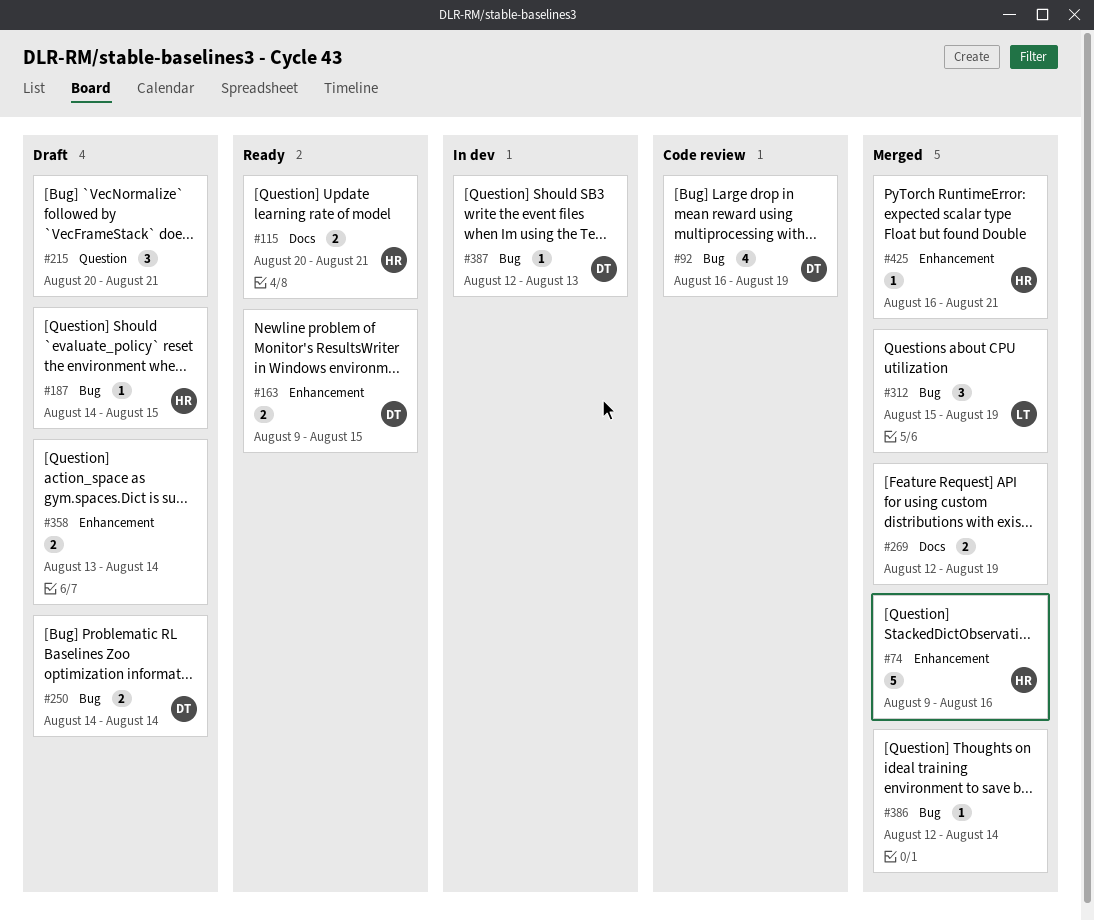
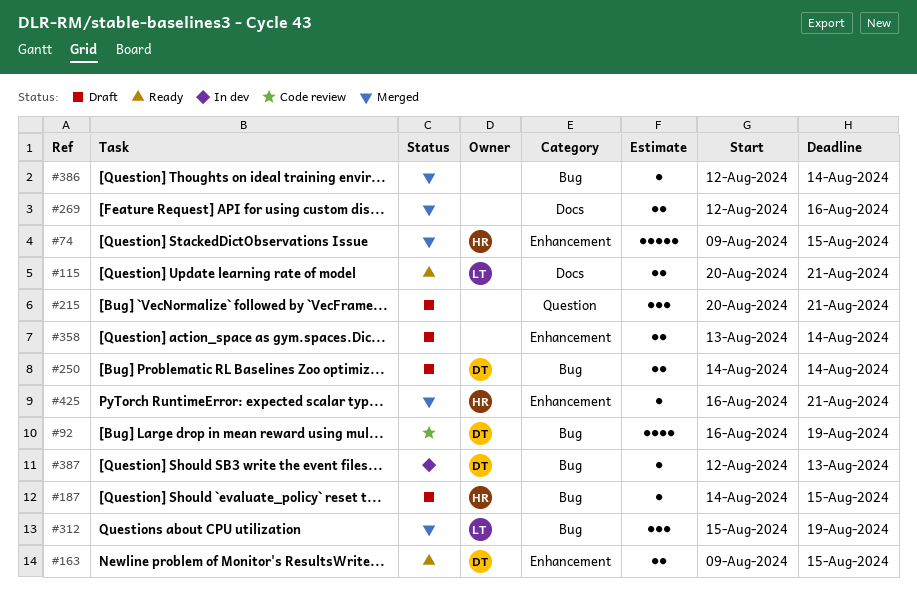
#74, due: Aug 16 -> Aug 15
#115, owner: HR -> LT
#269, due: Aug 19 -> Aug 16

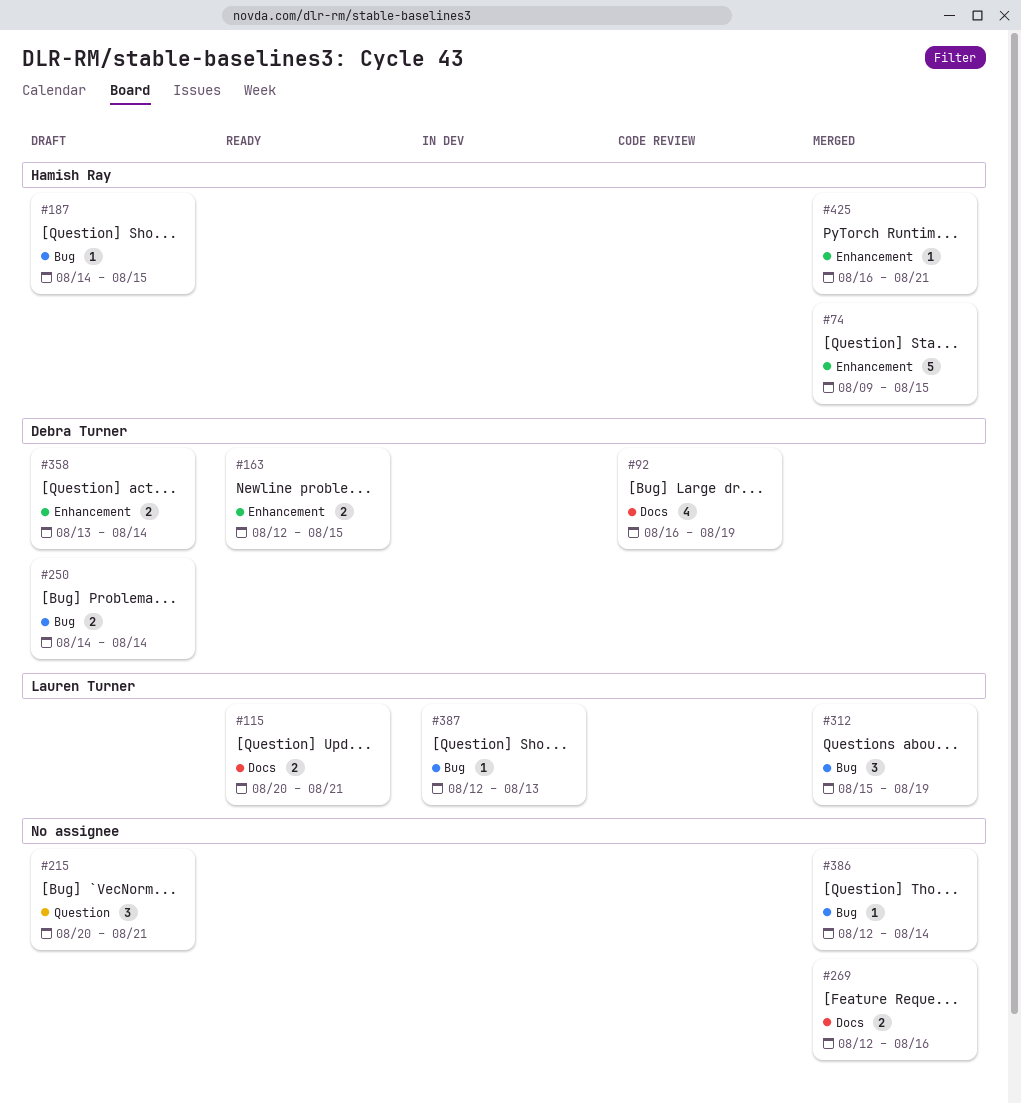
#92, label: Bug -> Docs
#163, start: Aug 9 -> Aug 12
#358, owner: none -> Debra Turner
#387, owner: Debra Turner -> Lauren Turner

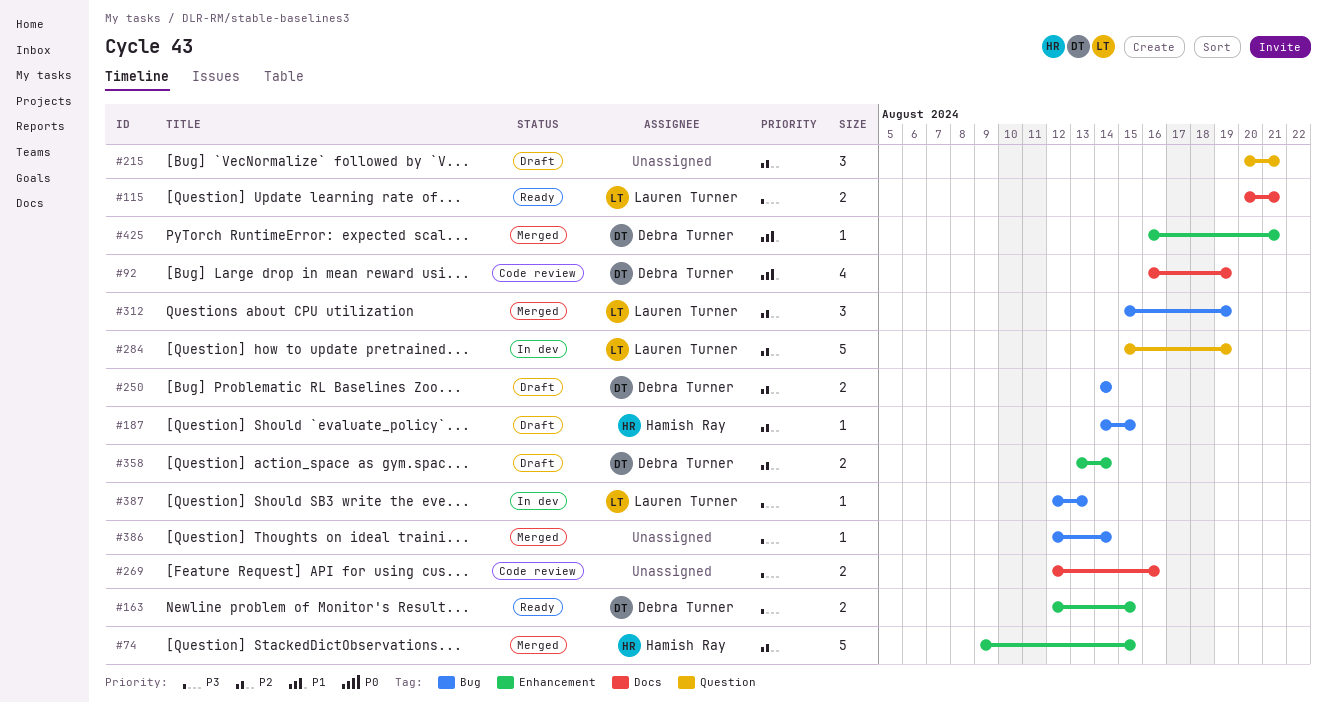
#269, status: Merged -> Code review
#284: none -> present
#425, owner: Hamish Ray -> Debra Turner

